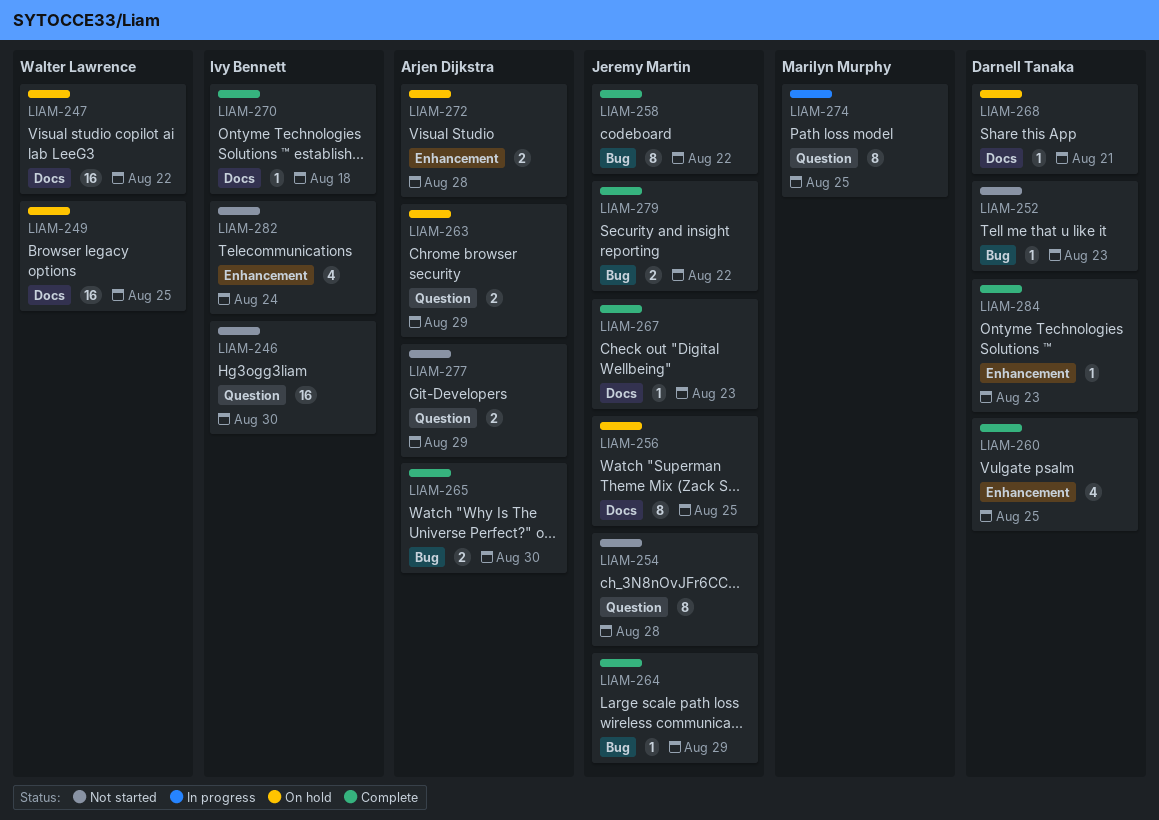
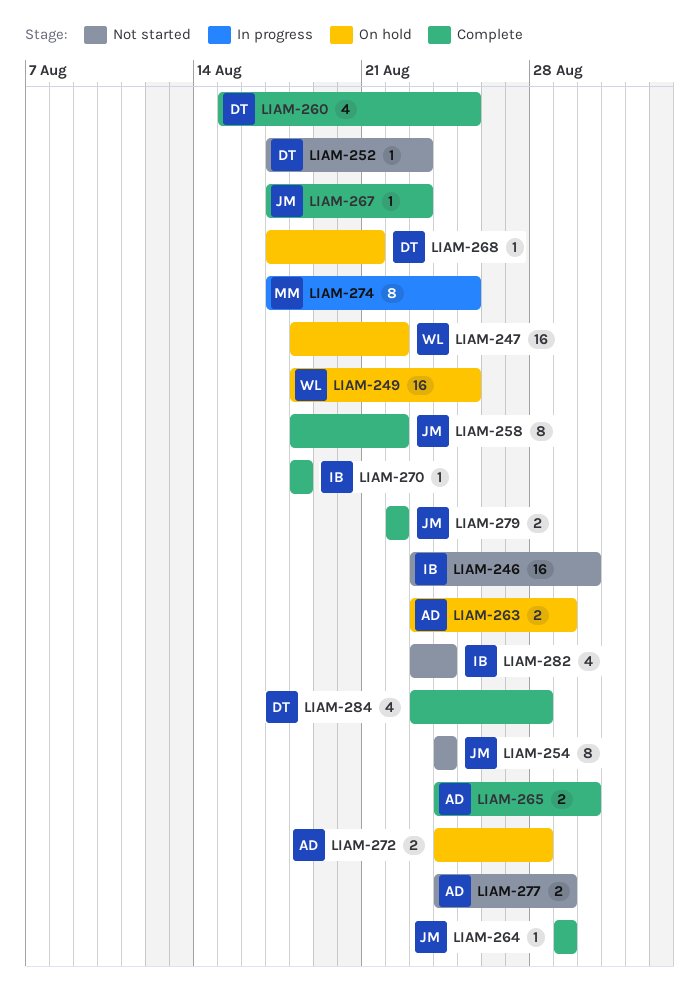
LIAM-254, due: Aug 28 -> Aug 24
LIAM-256: present -> none
LIAM-284, estimate: 1 -> 4
LIAM-284, due: Aug 23 -> Aug 28

